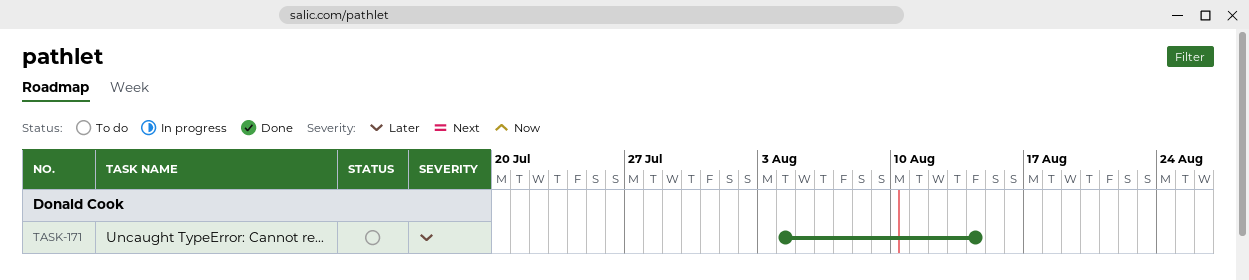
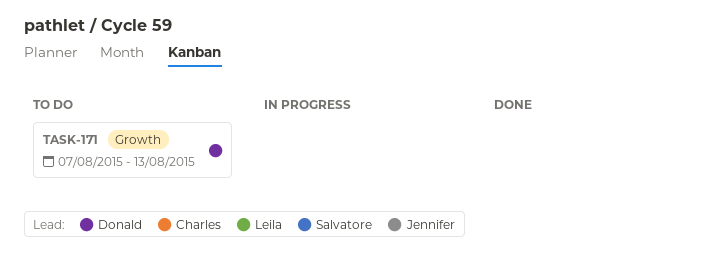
TASK-171, start: Aug 4 -> Aug 7
TASK-171, due: Aug 14 -> Aug 13

